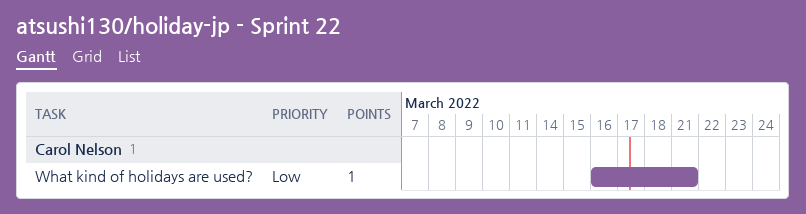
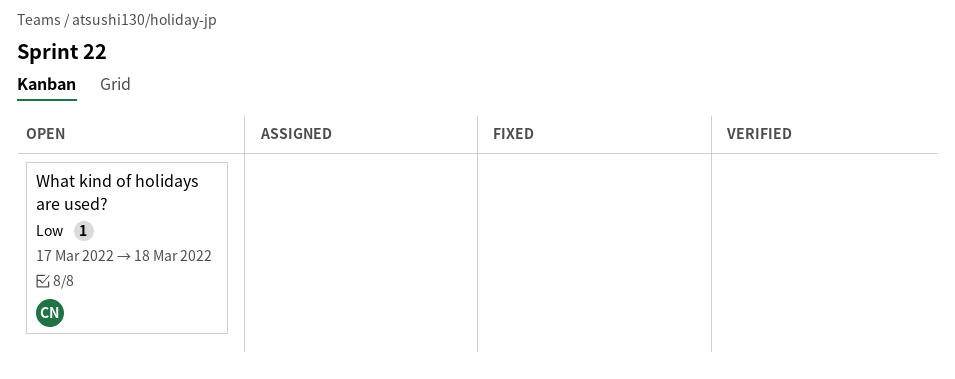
What kind of holidays are used?, start: Mar 16 -> Mar 17
What kind of holidays are used?, due: Mar 21 -> Mar 18

